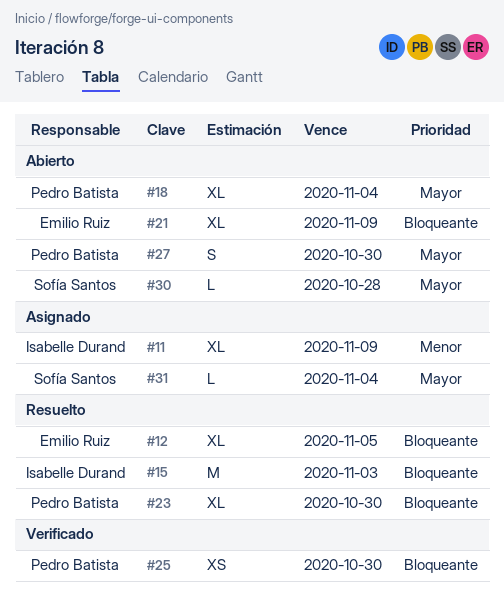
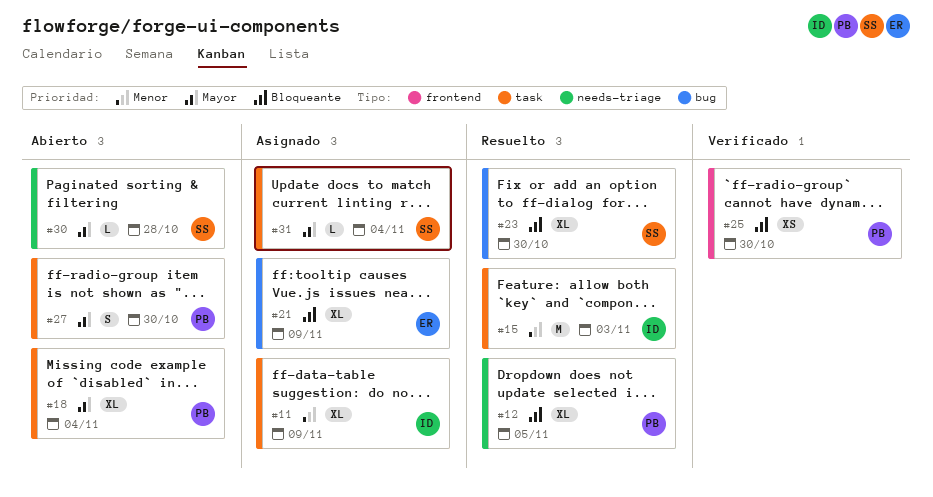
#12, owner: Emilio Ruiz -> Pedro Batista
#15, priority: Bloqueante -> Menor
#21, status: Abierto -> Asignado
#23, owner: Pedro Batista -> Sofía Santos

